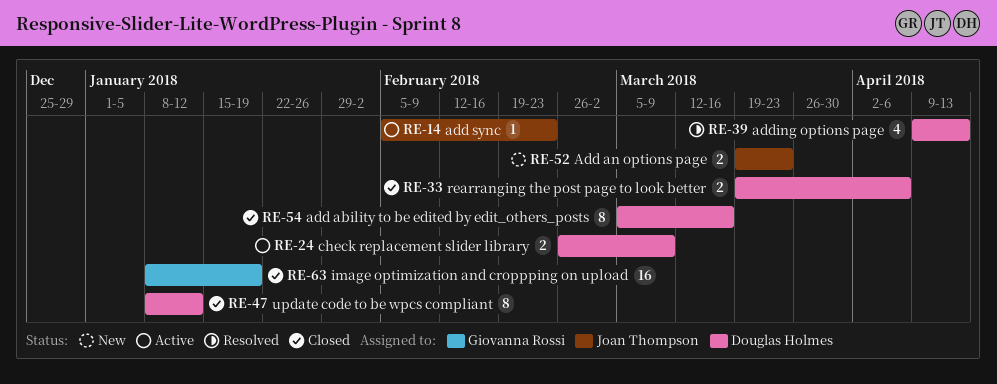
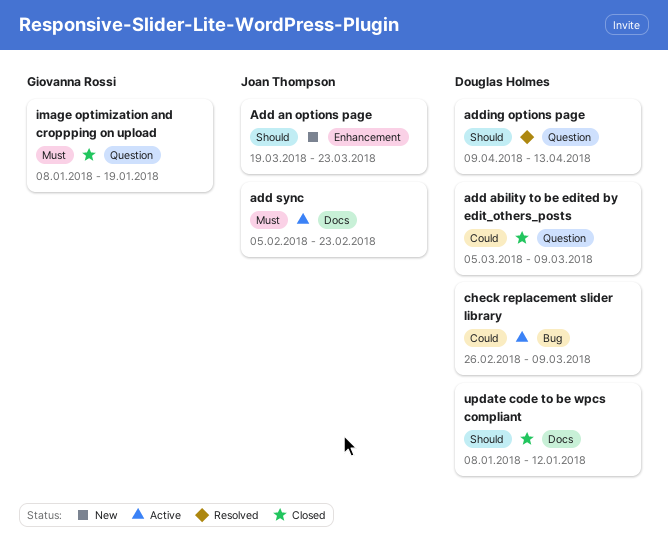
add ability to be edited by edit_others_posts, due: Mar 16 -> Mar 9
rearranging the post page to look better: present -> none

